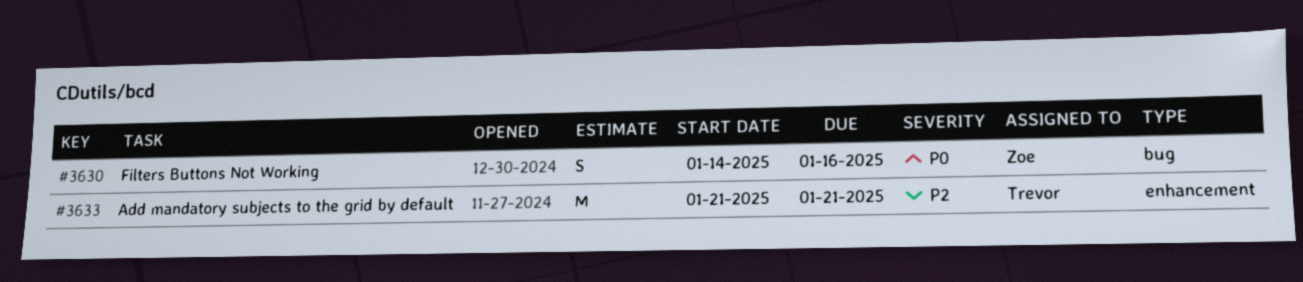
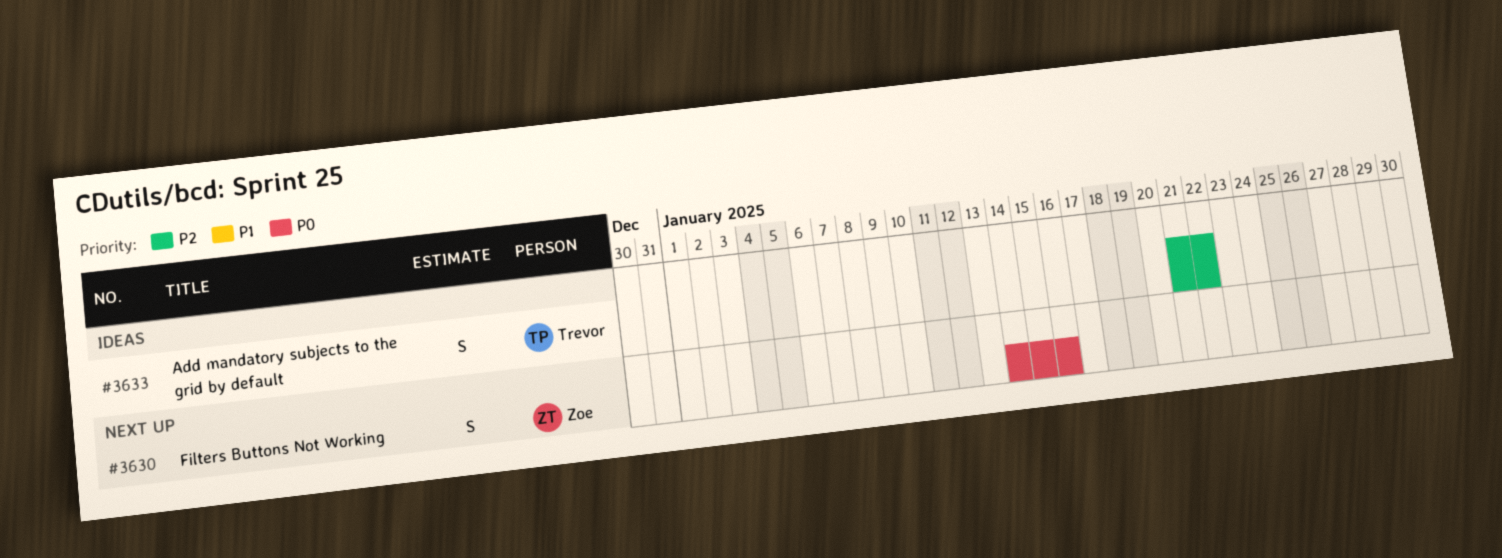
#3633, estimate: M -> S
#3633, due: Jan 21 -> Jan 22

